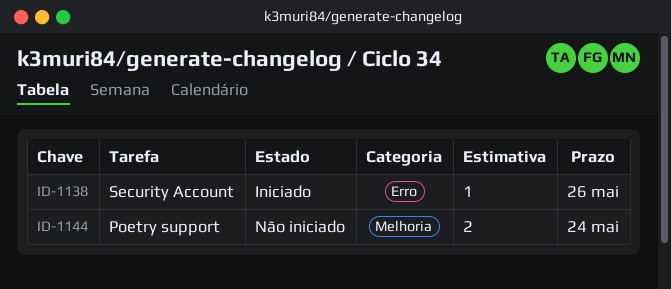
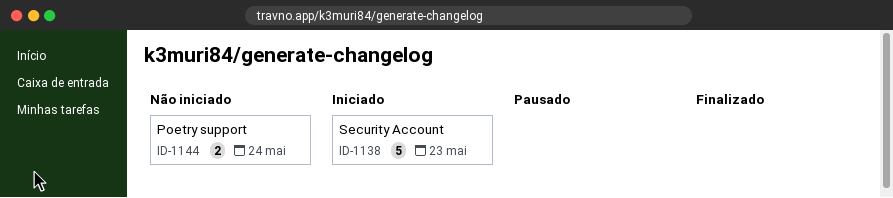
ID-1138, estimate: 1 -> 5
ID-1138, due: May 26 -> May 23

